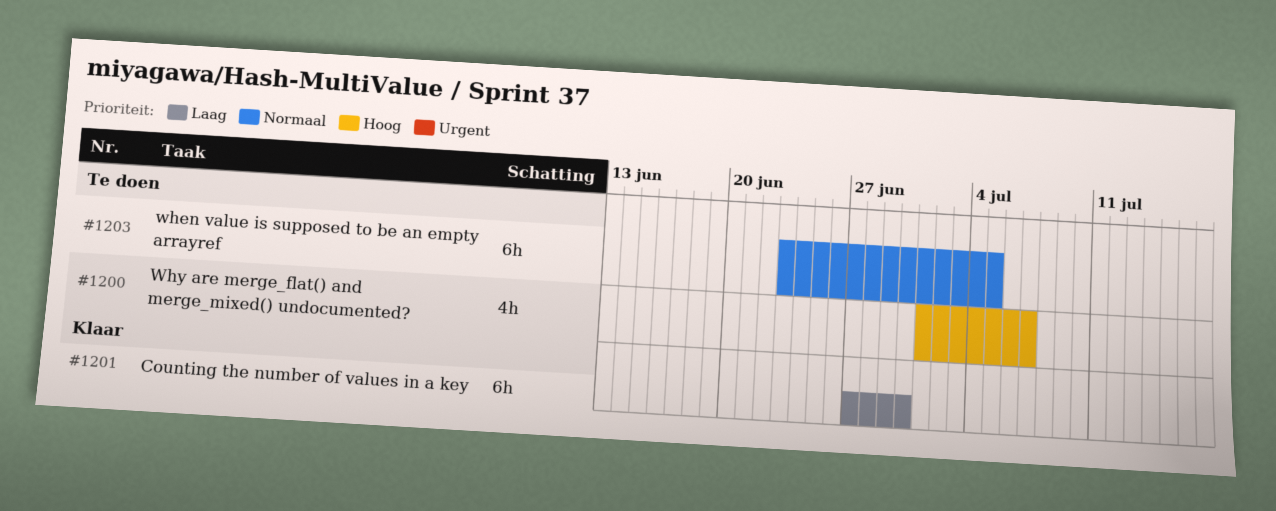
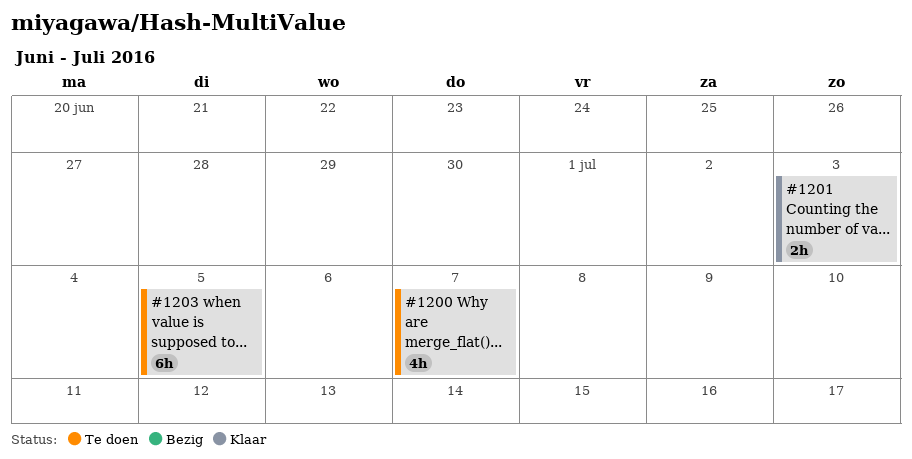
#1201, estimate: 6h -> 2h
#1201, due: Jun 30 -> Jul 3

